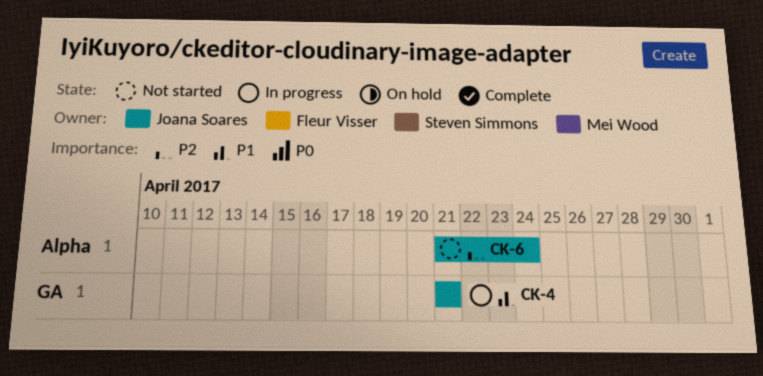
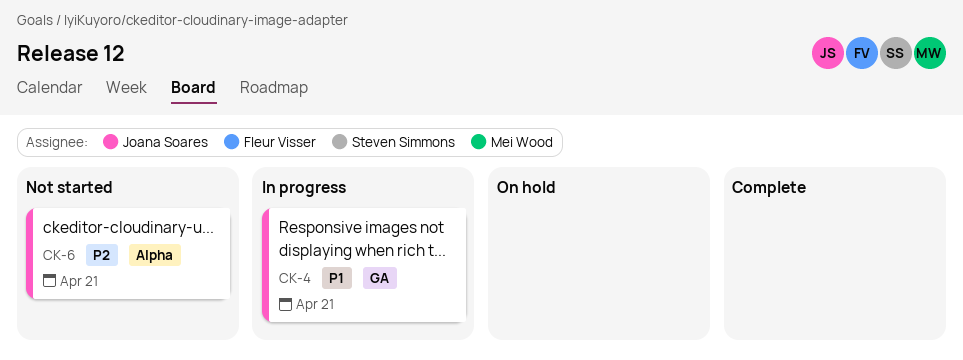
CK-6, due: Apr 24 -> Apr 21

